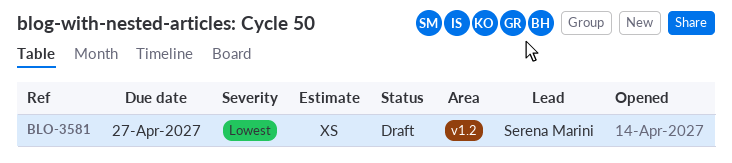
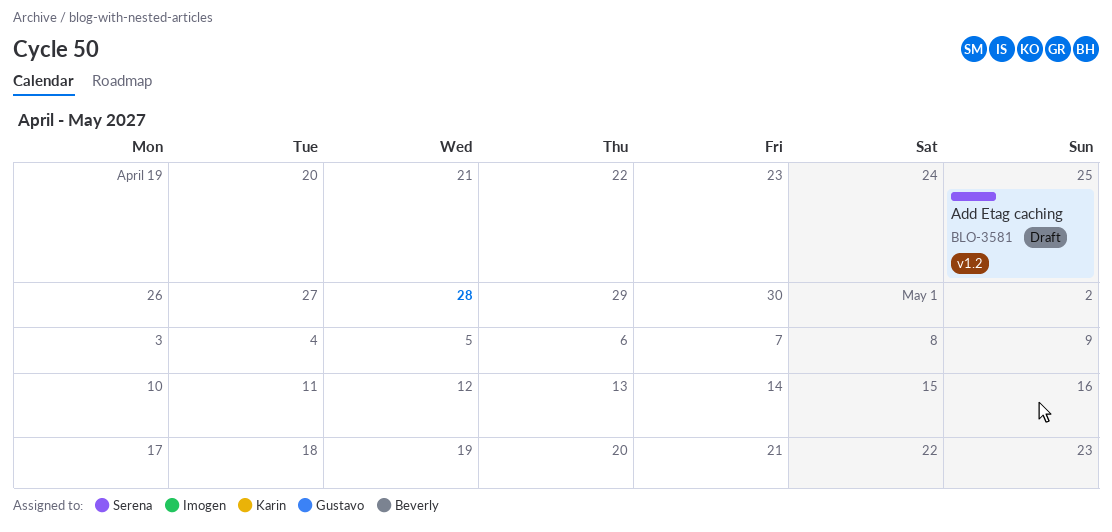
BLO-3581, due: Apr 27 -> Apr 25

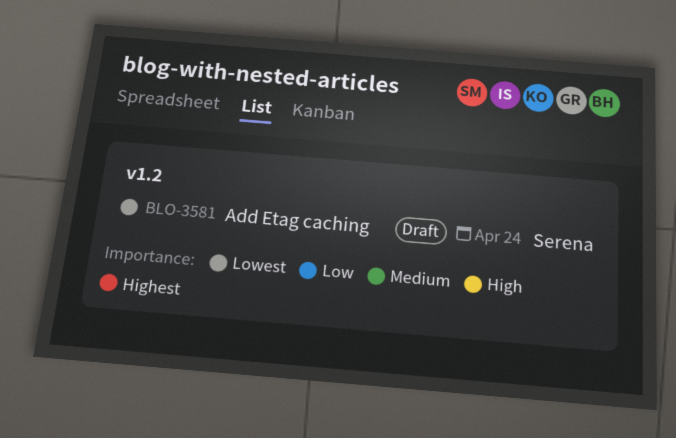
BLO-3581, due: Apr 25 -> Apr 24

